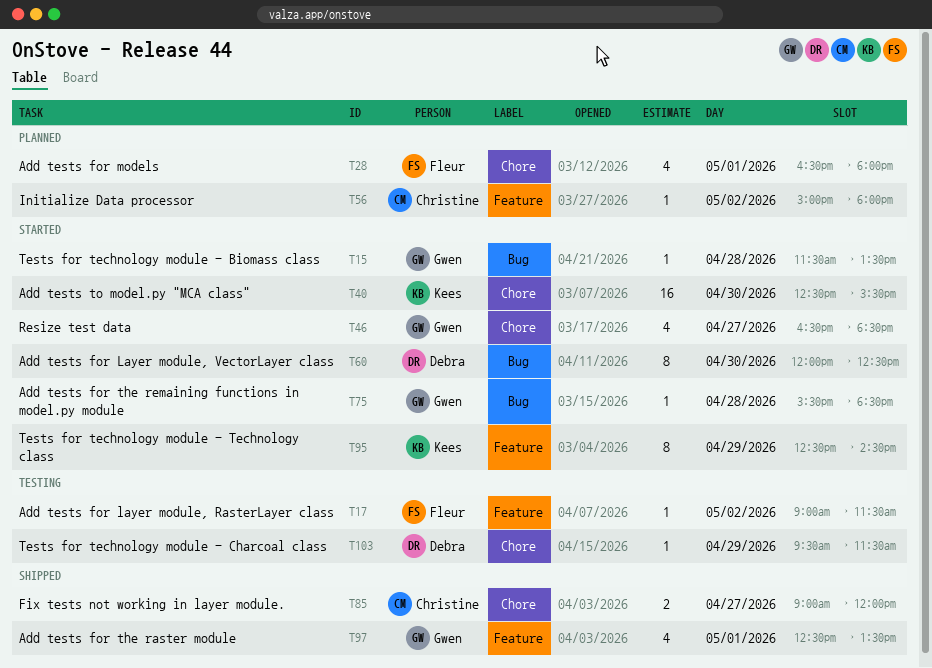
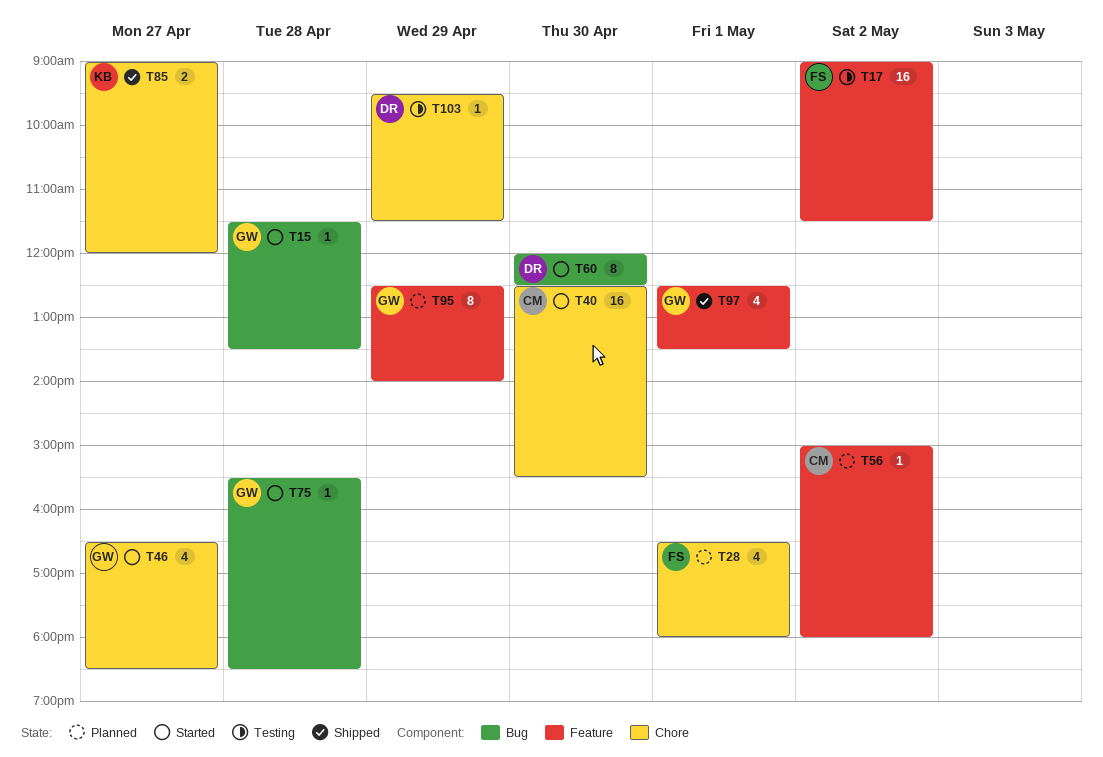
T17, estimate: 1 -> 16
T40, owner: Kees -> Christine
T85, owner: Christine -> Kees
T95, status: Started -> Planned
T95, owner: Kees -> Gwen
T95, ends: 14:30 -> 14:00

